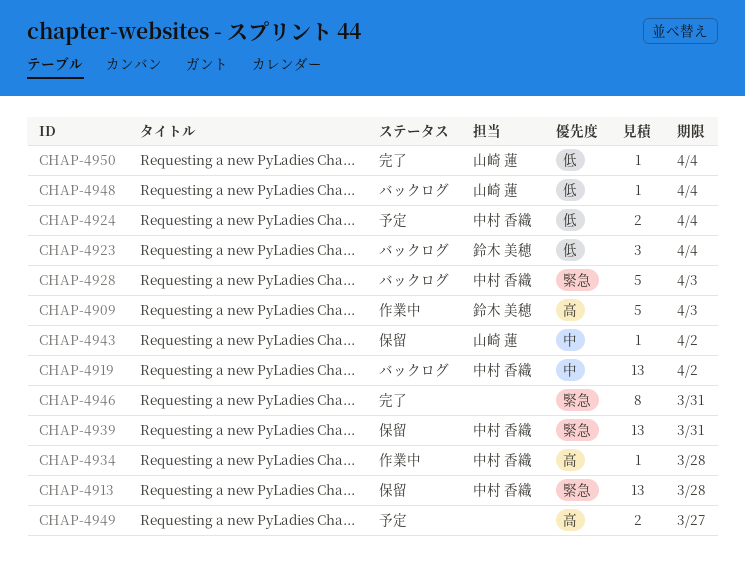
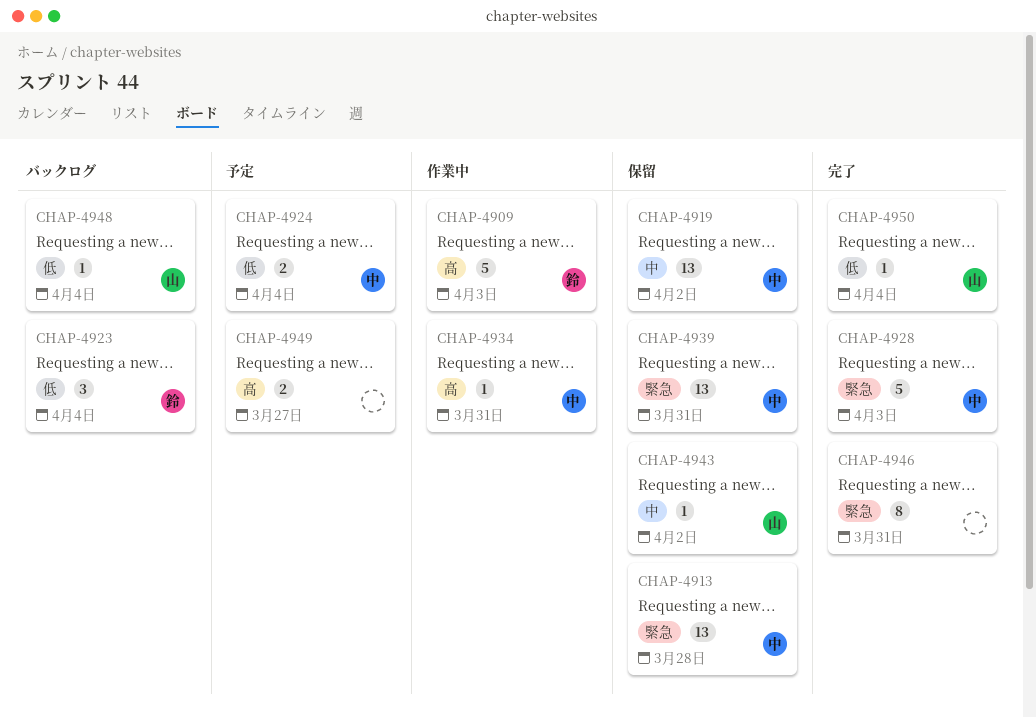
CHAP-4919, status: バックログ -> 保留
CHAP-4928, status: バックログ -> 完了
CHAP-4934, due: Mar 28 -> Mar 31

